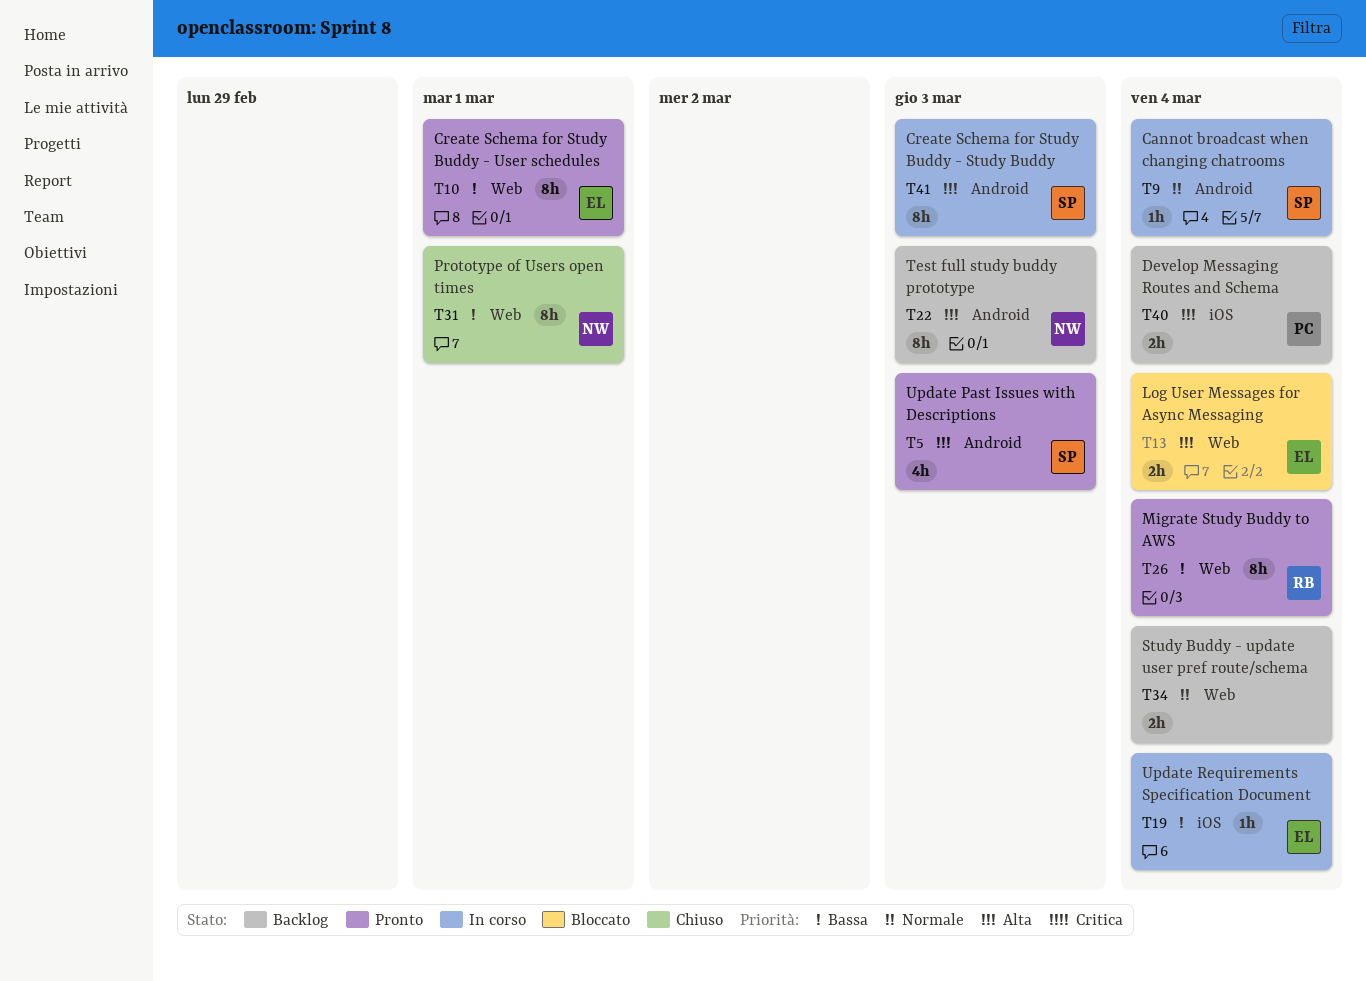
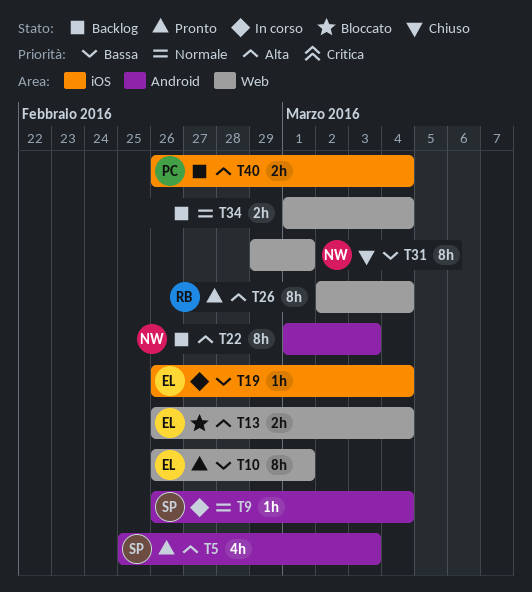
T26, priority: Bassa -> Alta
T41: present -> none

